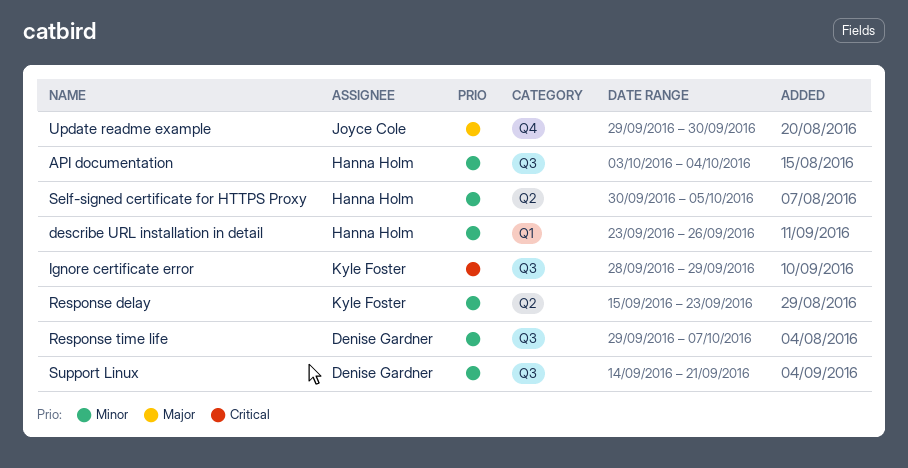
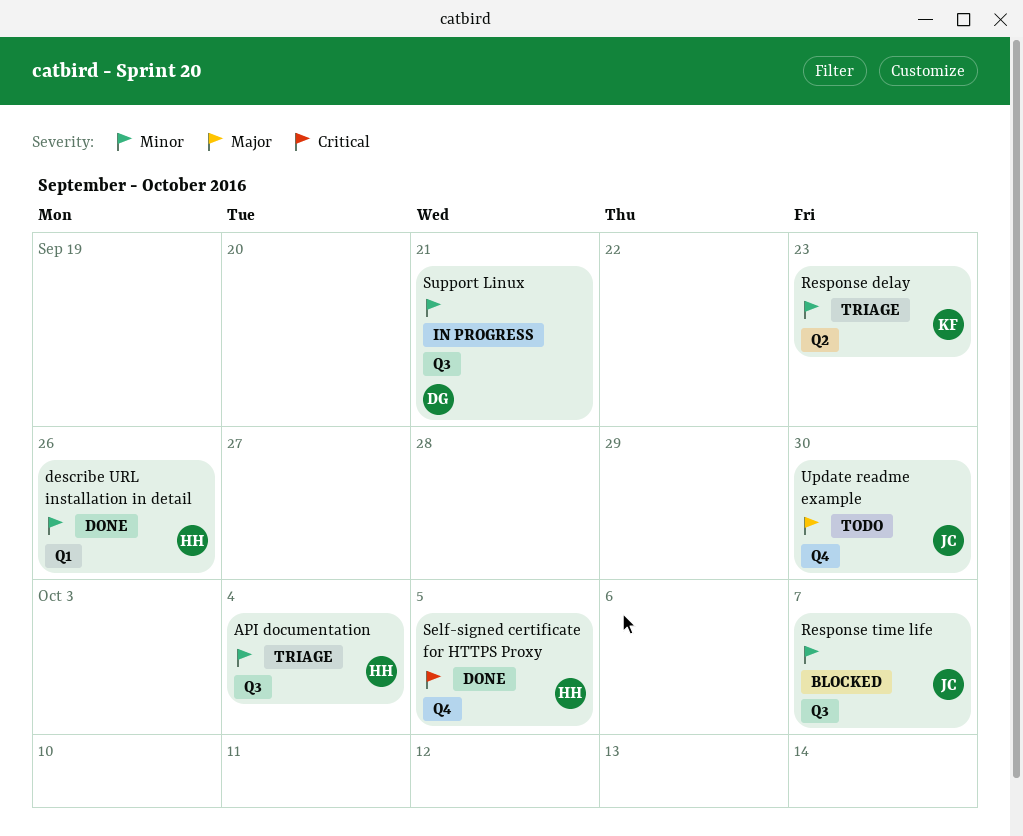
Ignore certificate error: present -> none
Response time life, owner: Denise Gardner -> Joyce Cole
Self-signed certificate for HTTPS Proxy, priority: Minor -> Critical
Self-signed certificate for HTTPS Proxy, label: Q2 -> Q4

